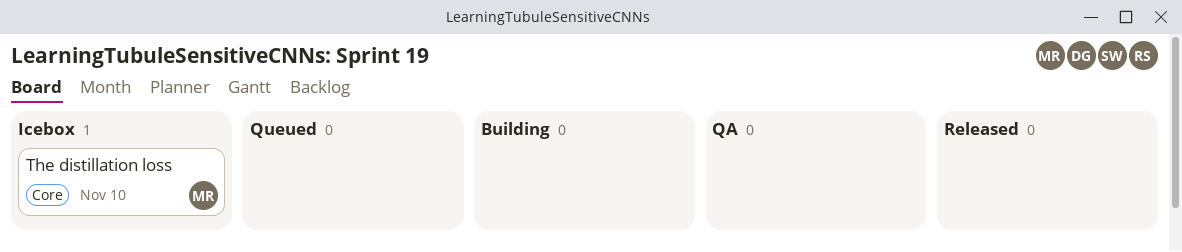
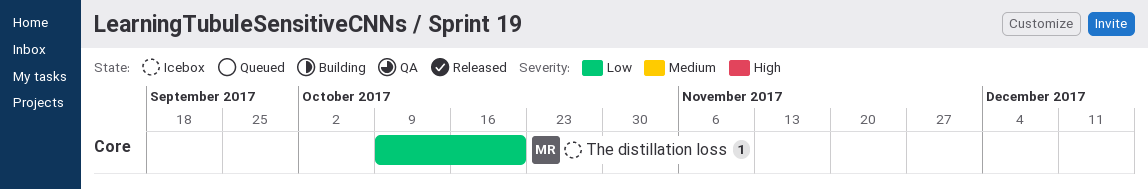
The distillation loss, due: Nov 10 -> Oct 20

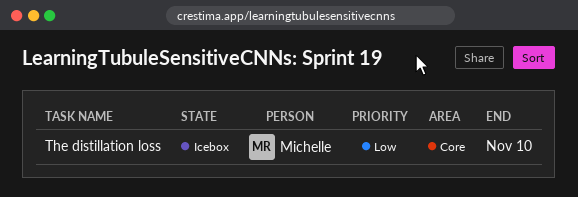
The distillation loss, due: Oct 20 -> Nov 10

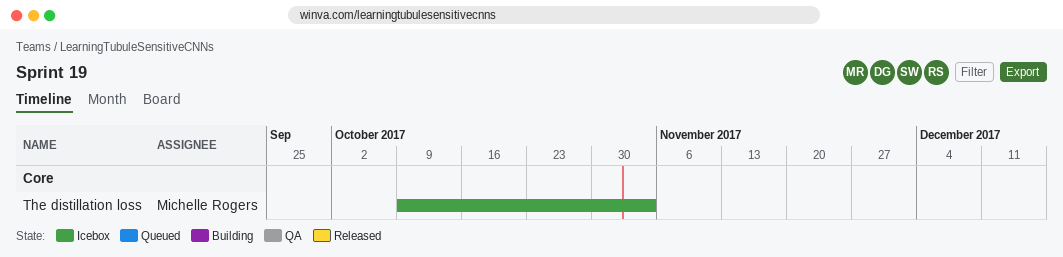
The distillation loss, due: Nov 10 -> Nov 3

